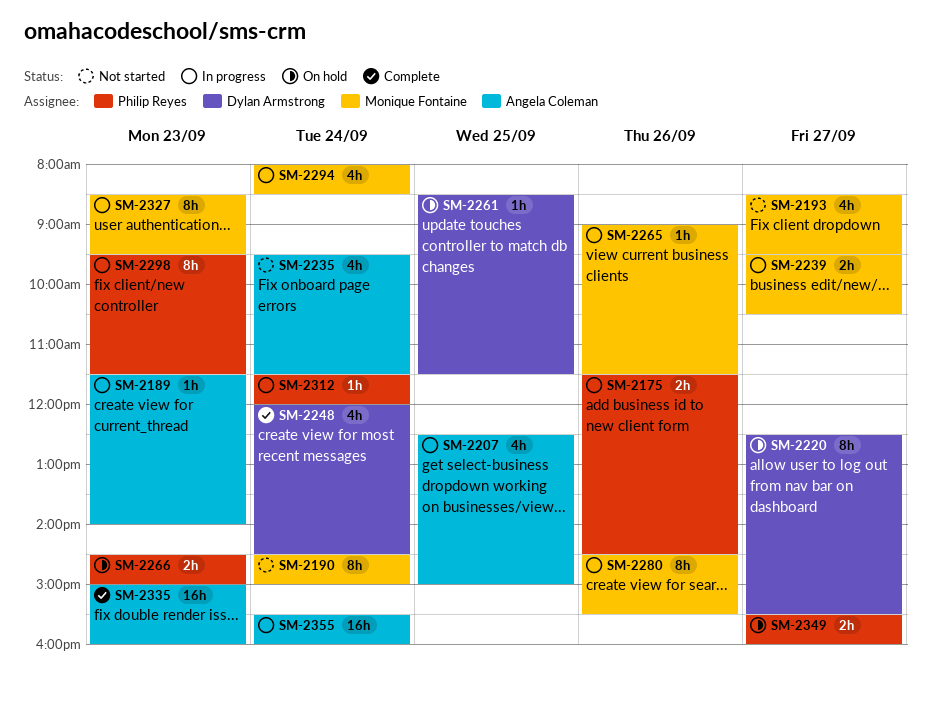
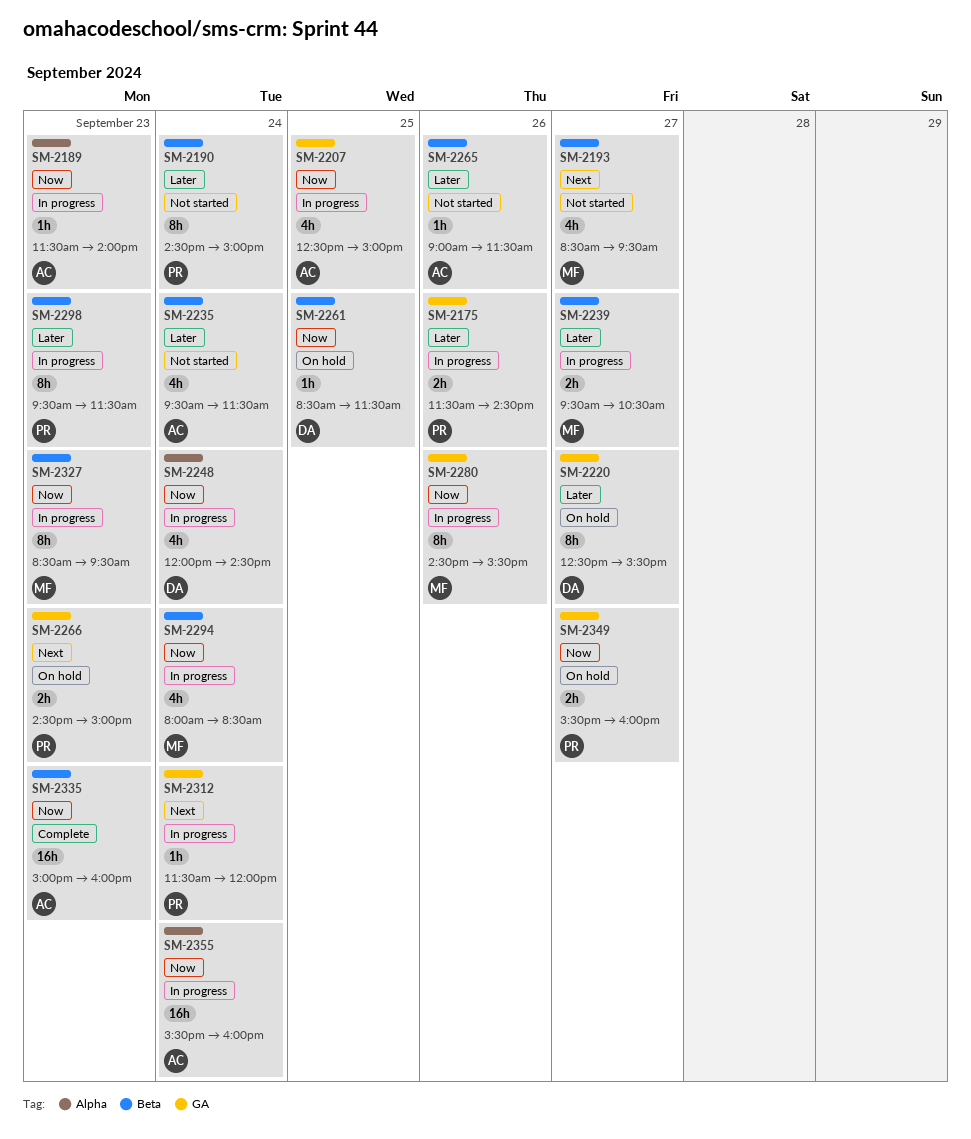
SM-2190, owner: Monique Fontaine -> Philip Reyes
SM-2248, status: Complete -> In progress
SM-2265, status: In progress -> Not started
SM-2265, owner: Monique Fontaine -> Angela Coleman

